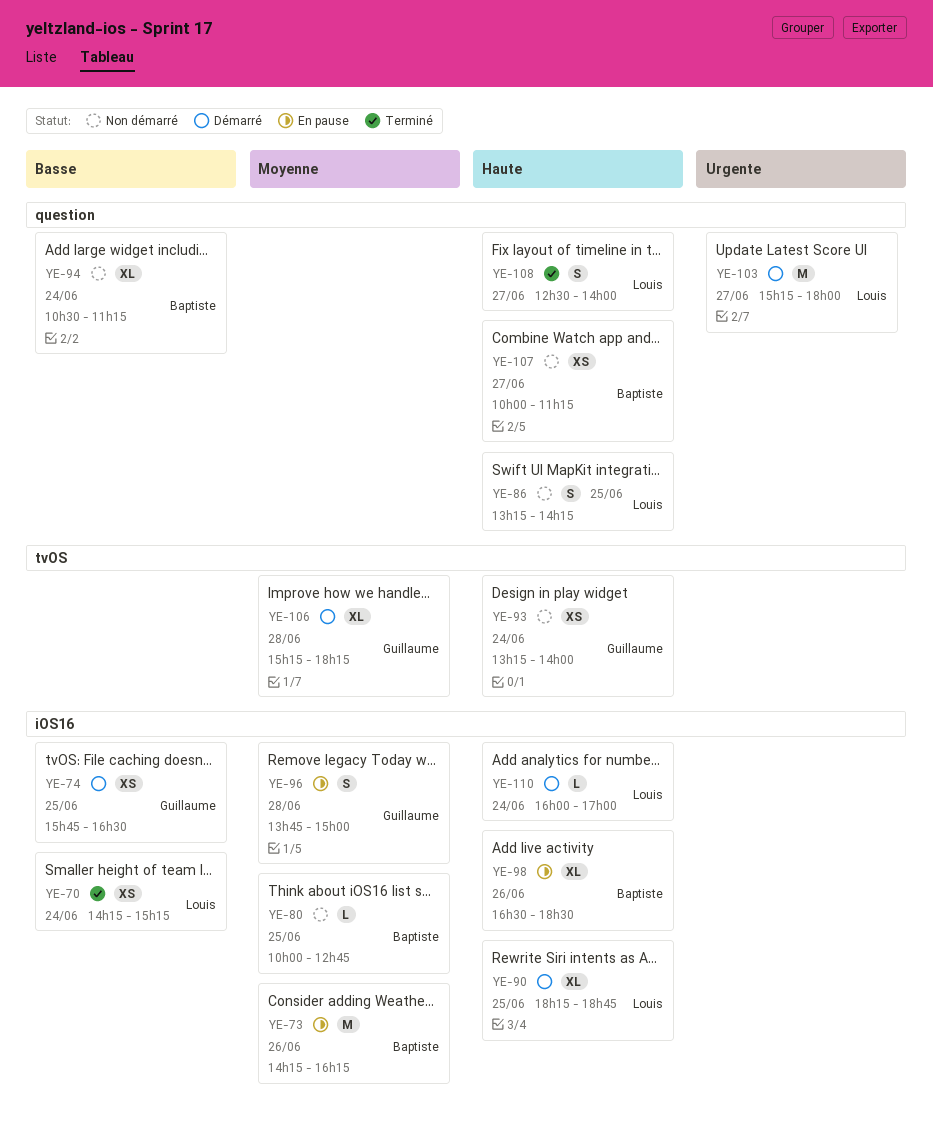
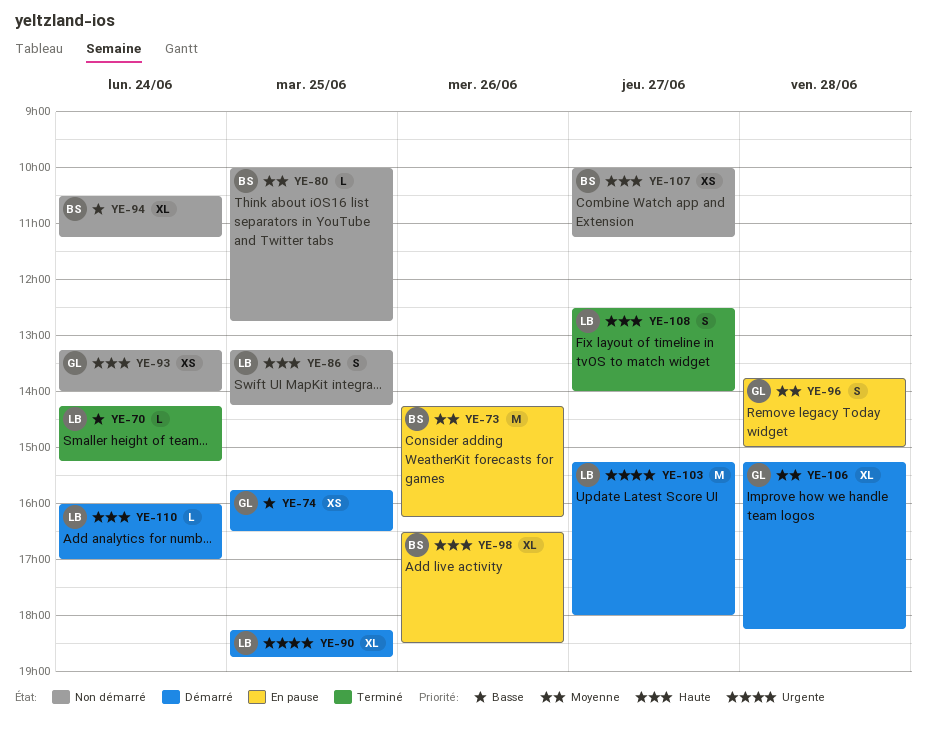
YE-70, estimate: XS -> L
YE-90, priority: Haute -> Urgente

